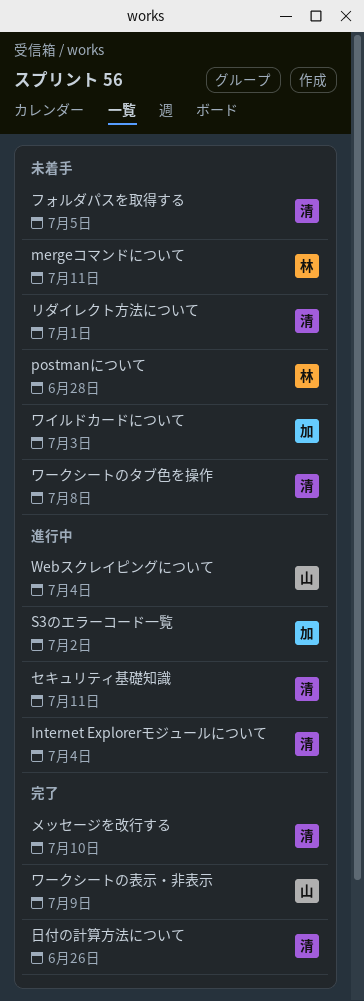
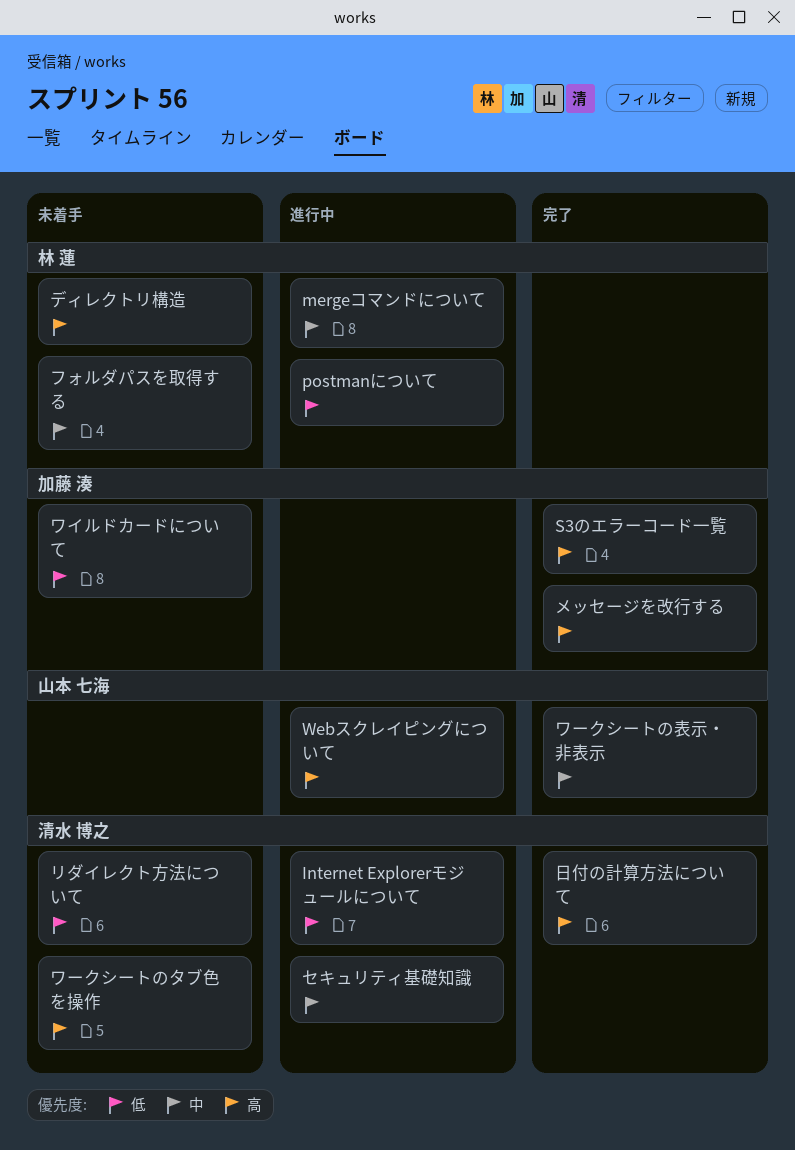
mergeコマンドについて, status: 未着手 -> 進行中
postmanについて, status: 未着手 -> 進行中
S3のエラーコード一覧, status: 進行中 -> 完了
ディレクトリ構造: none -> present
フォルダパスを取得する, owner: 清水 博之 -> 林 蓮
メッセージを改行する, owner: 清水 博之 -> 加藤 湊

